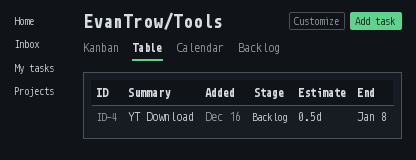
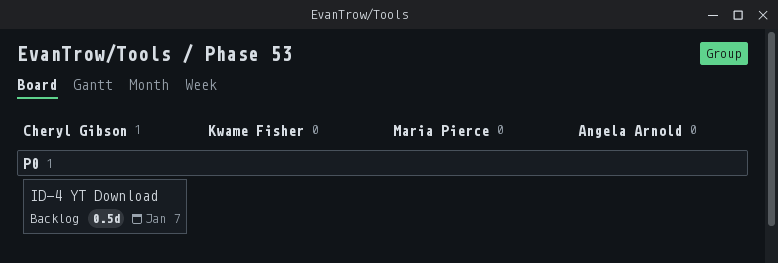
ID-4, due: Jan 8 -> Jan 7

